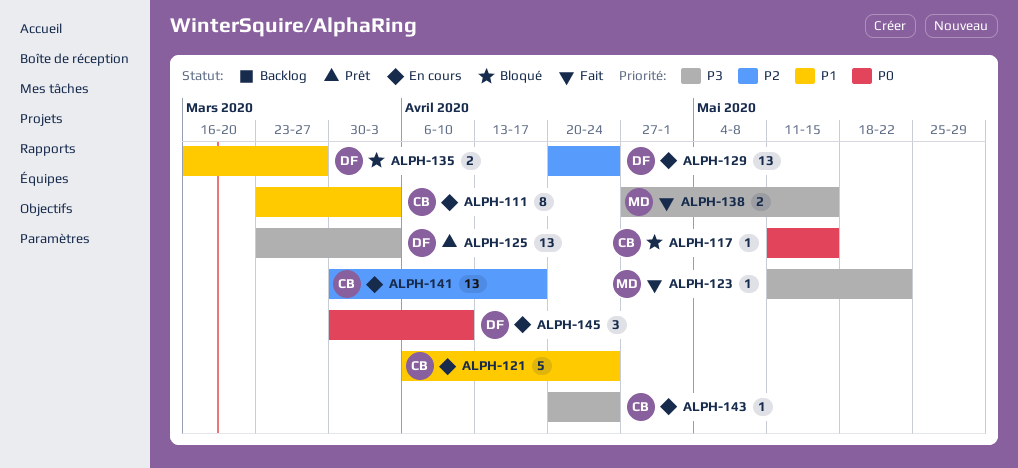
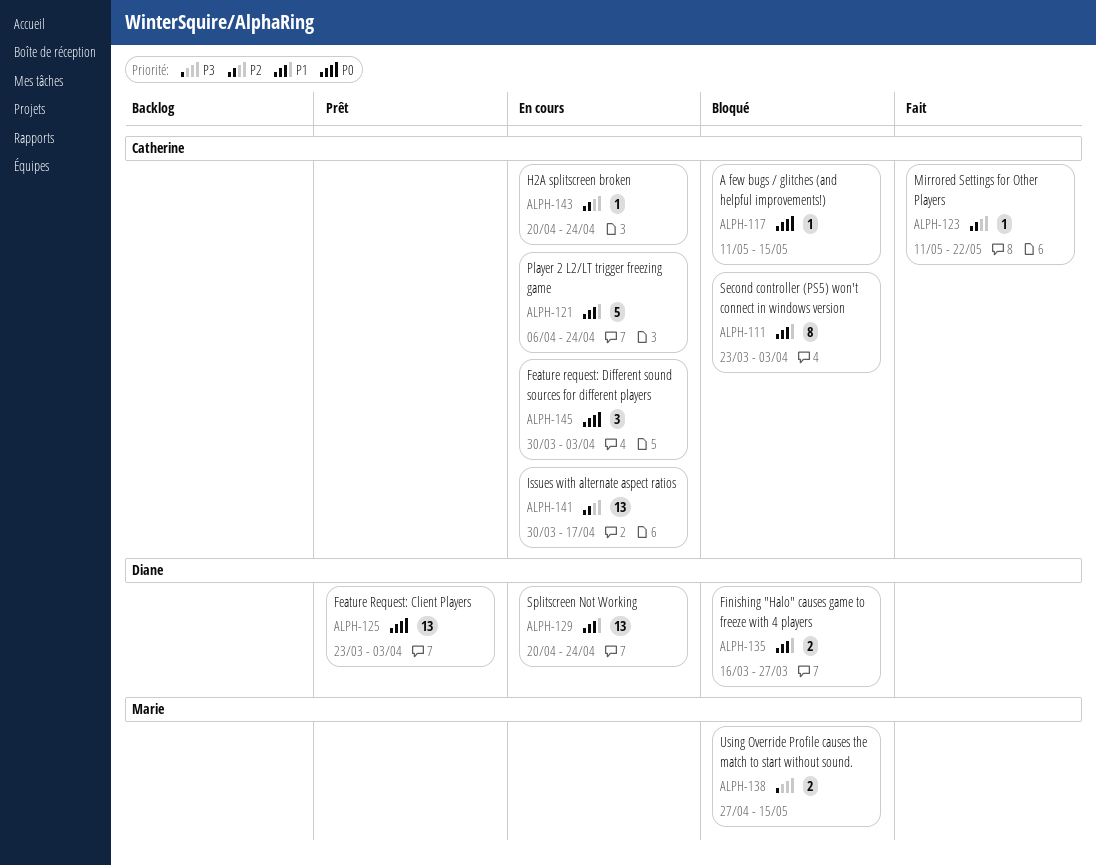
ALPH-111, status: En cours -> Bloqué
ALPH-123, owner: Marie -> Catherine
ALPH-123, priority: P3 -> P2
ALPH-125, priority: P3 -> P0
ALPH-129, priority: P2 -> P1
ALPH-138, status: Fait -> Bloqué
ALPH-143, priority: P3 -> P2
ALPH-145, owner: Diane -> Catherine
ALPH-145, due: Apr 10 -> Apr 3

